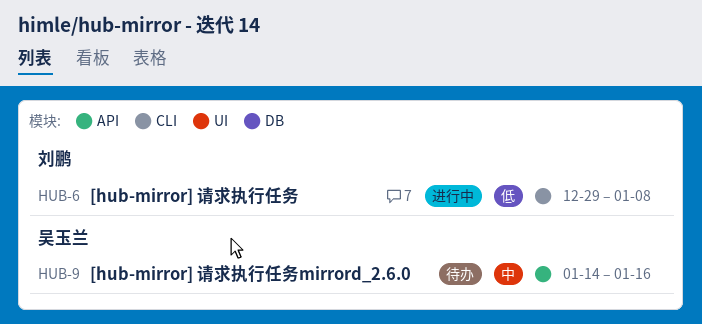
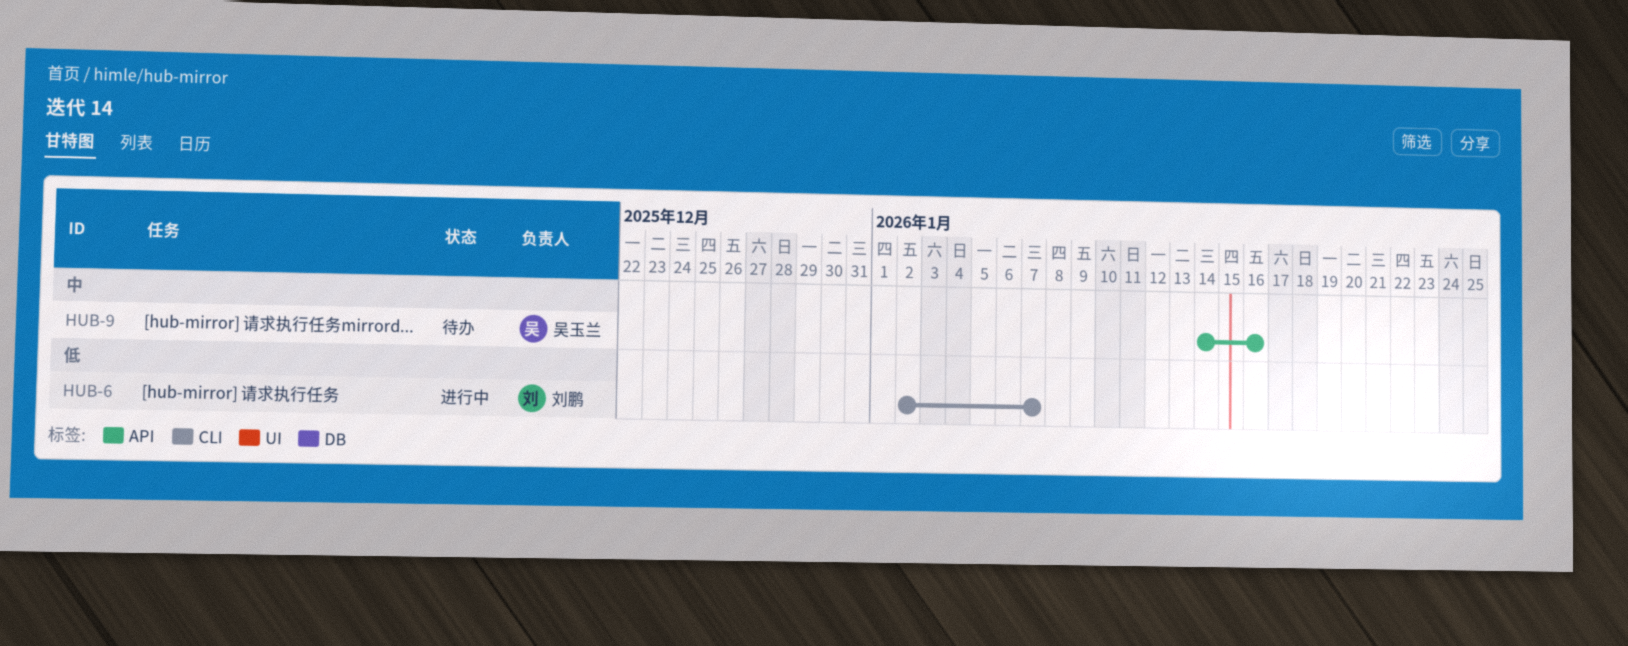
HUB-6, start: Dec 29 -> Jan 2
HUB-6, due: Jan 8 -> Jan 7

